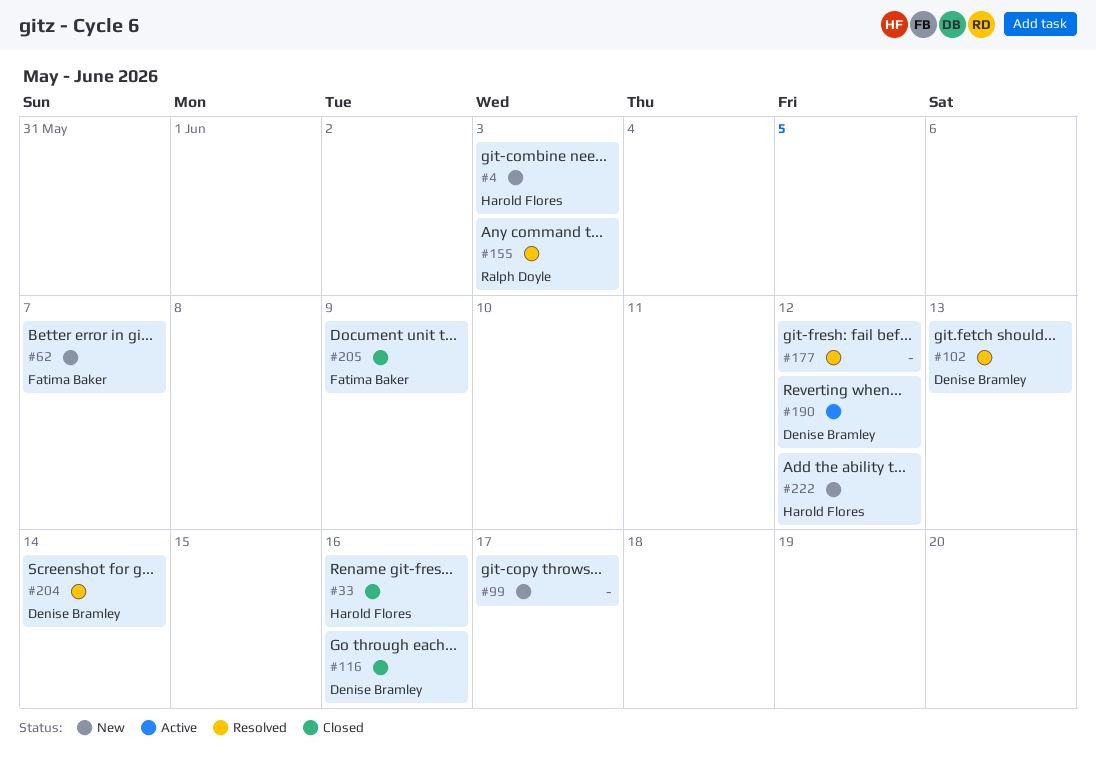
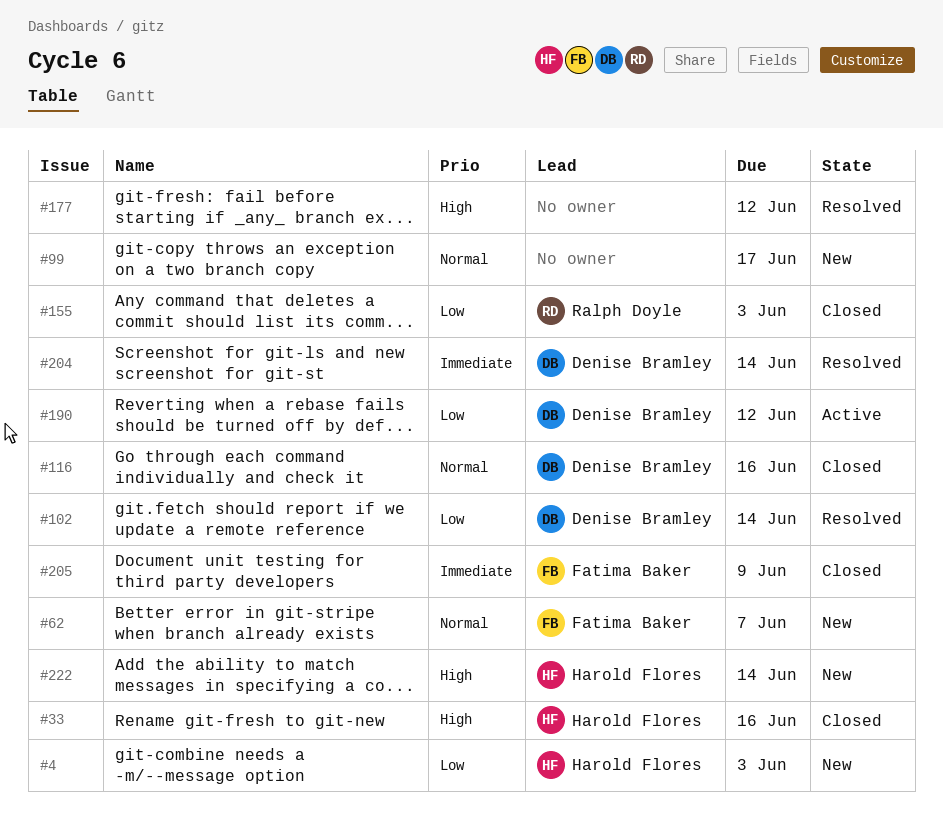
#102, due: Jun 13 -> Jun 14
#155, status: Resolved -> Closed
#222, due: Jun 12 -> Jun 14

